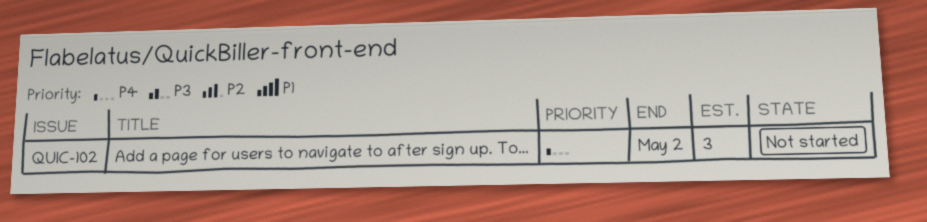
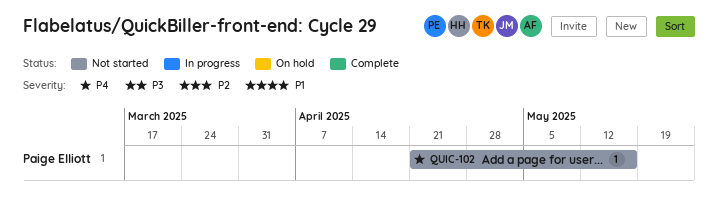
QUIC-102, estimate: 3 -> 1
QUIC-102, due: May 2 -> May 16

